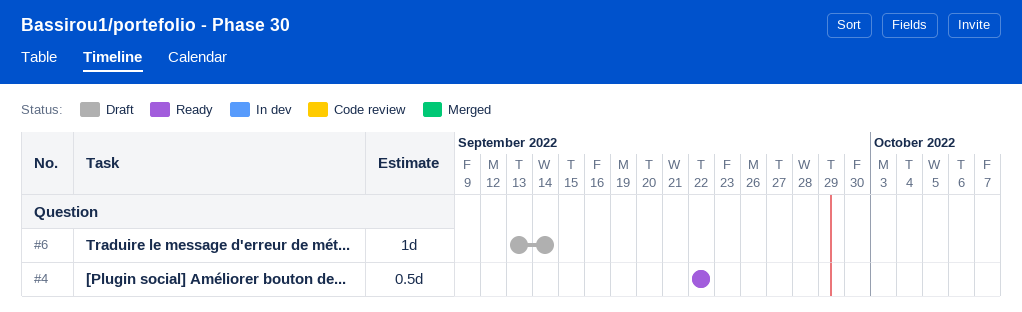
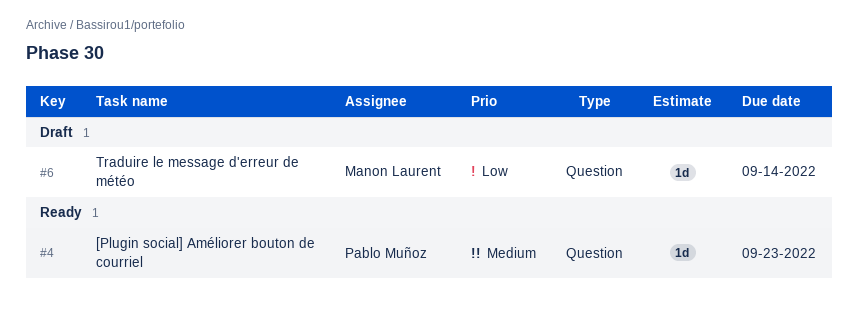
#4, estimate: 0.5d -> 1d
#4, due: Sep 22 -> Sep 23

